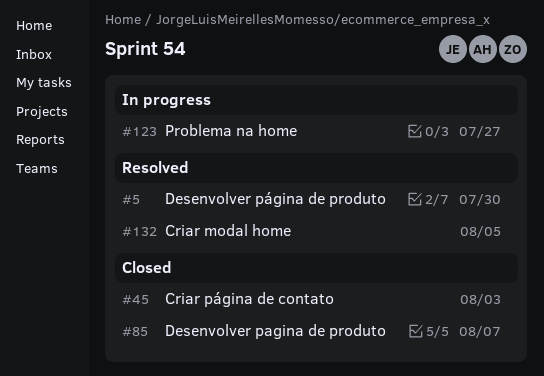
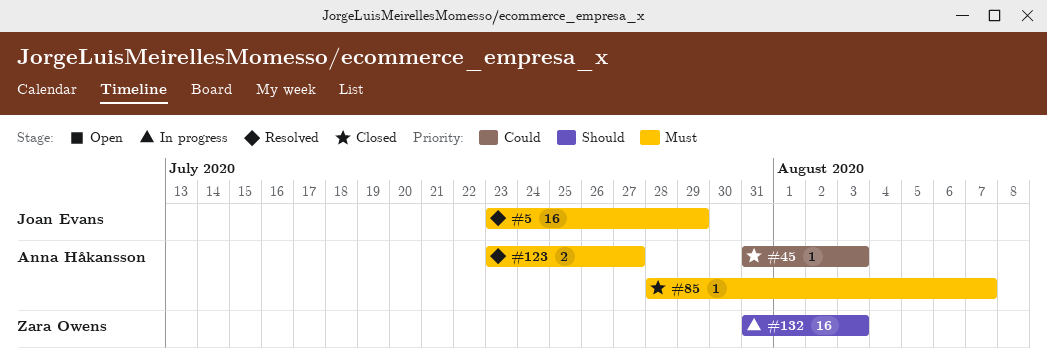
#5, due: Jul 30 -> Jul 29
#123, status: In progress -> Resolved
#132, status: Resolved -> In progress
#132, due: Aug 5 -> Aug 3

